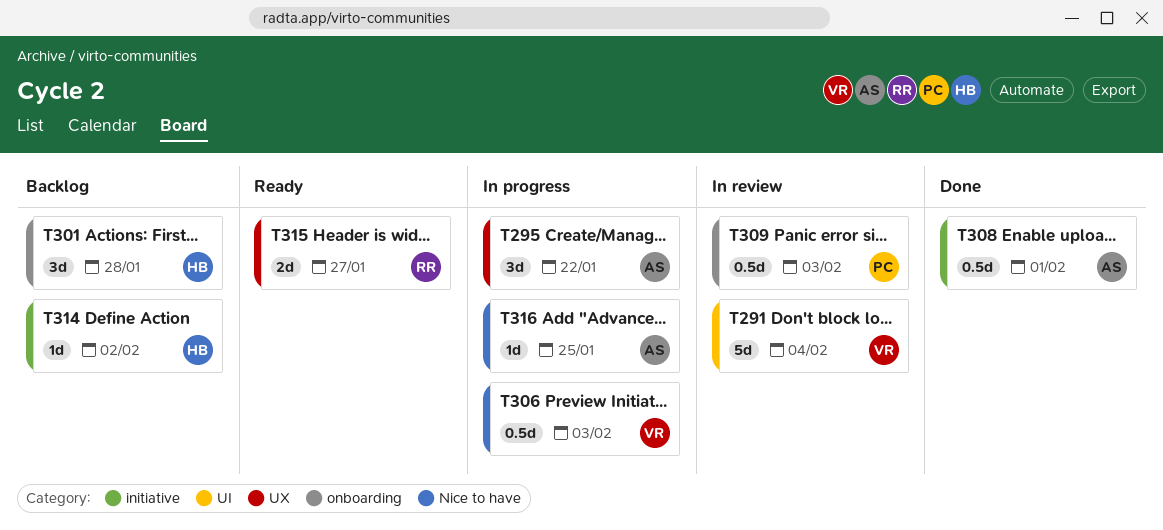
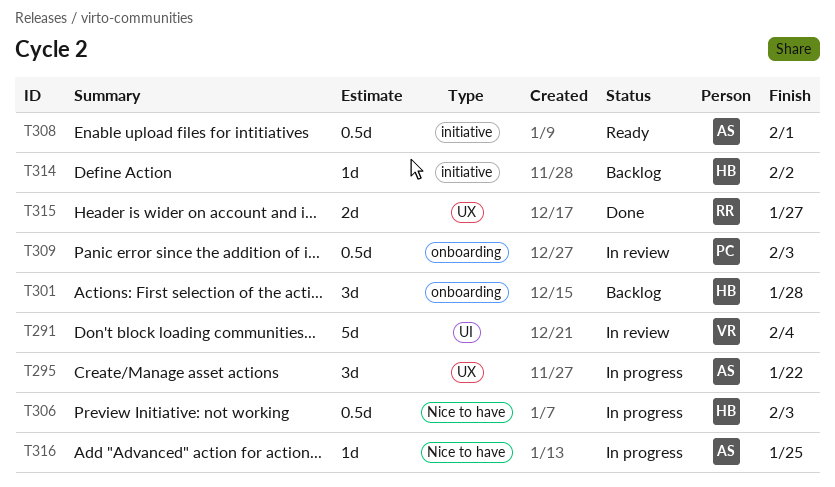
T306, owner: VR -> HB
T308, status: Done -> Ready
T315, status: Ready -> Done

